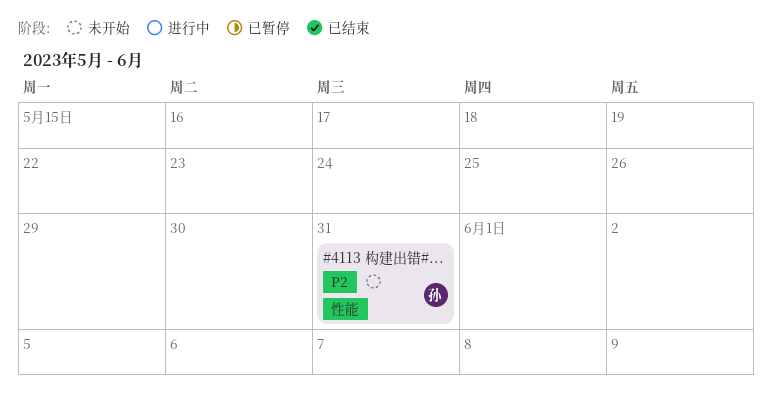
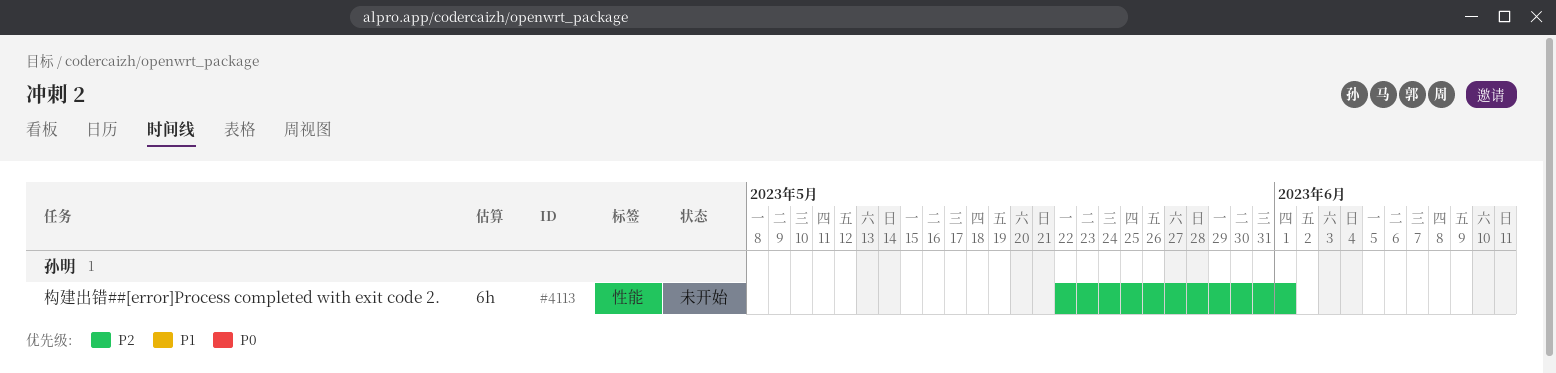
#4113, due: May 31 -> Jun 1

